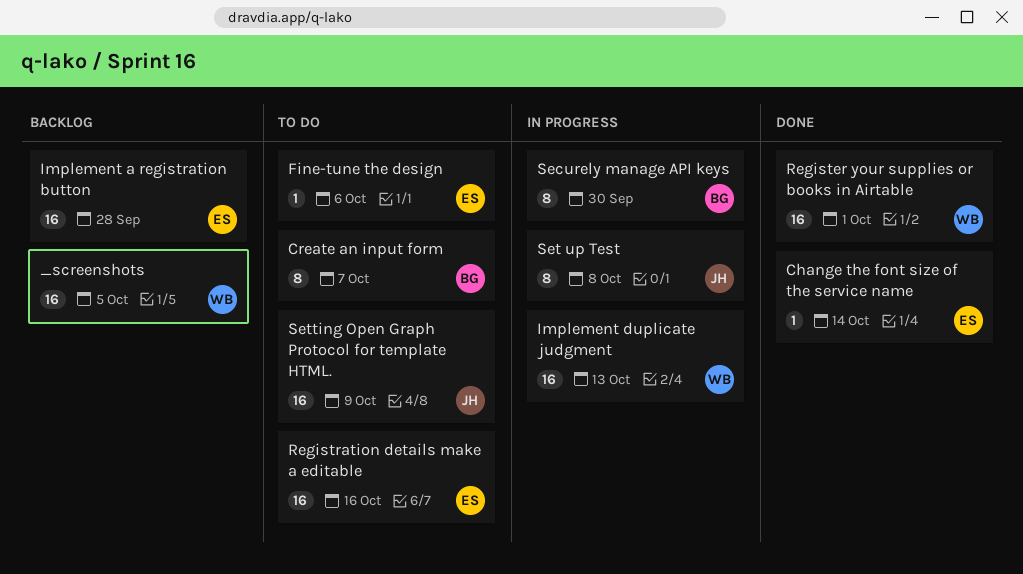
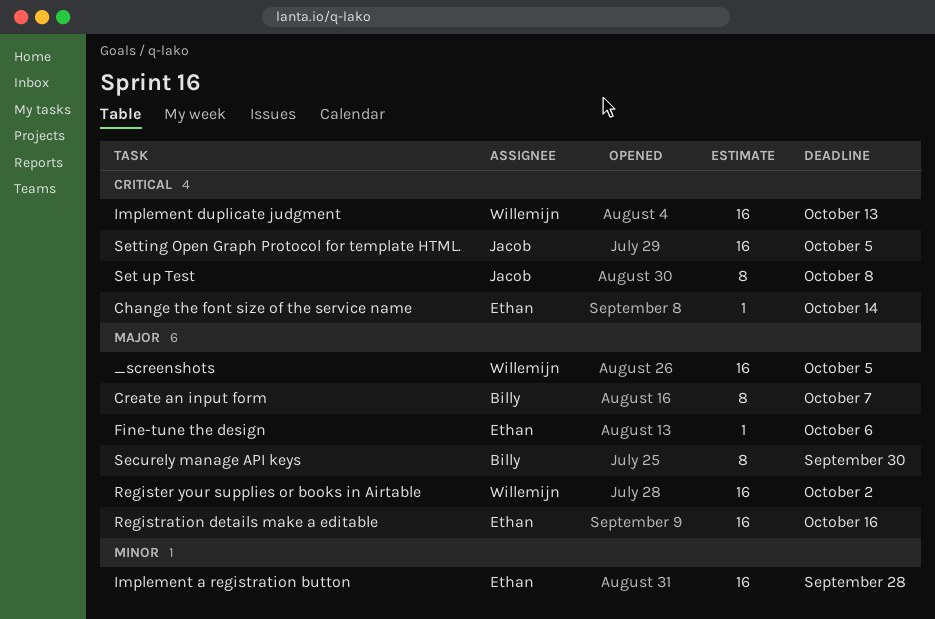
Register your supplies or books in Airtable, due: Oct 1 -> Oct 2
Setting Open Graph Protocol for template HTML., due: Oct 9 -> Oct 5

